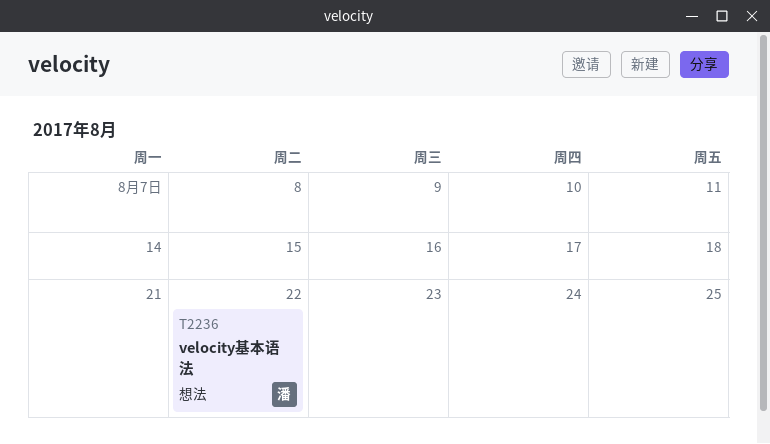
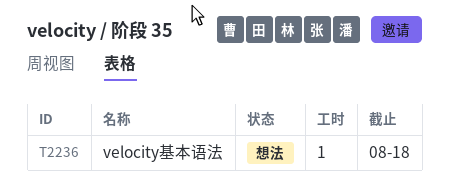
T2236, due: Aug 22 -> Aug 18

